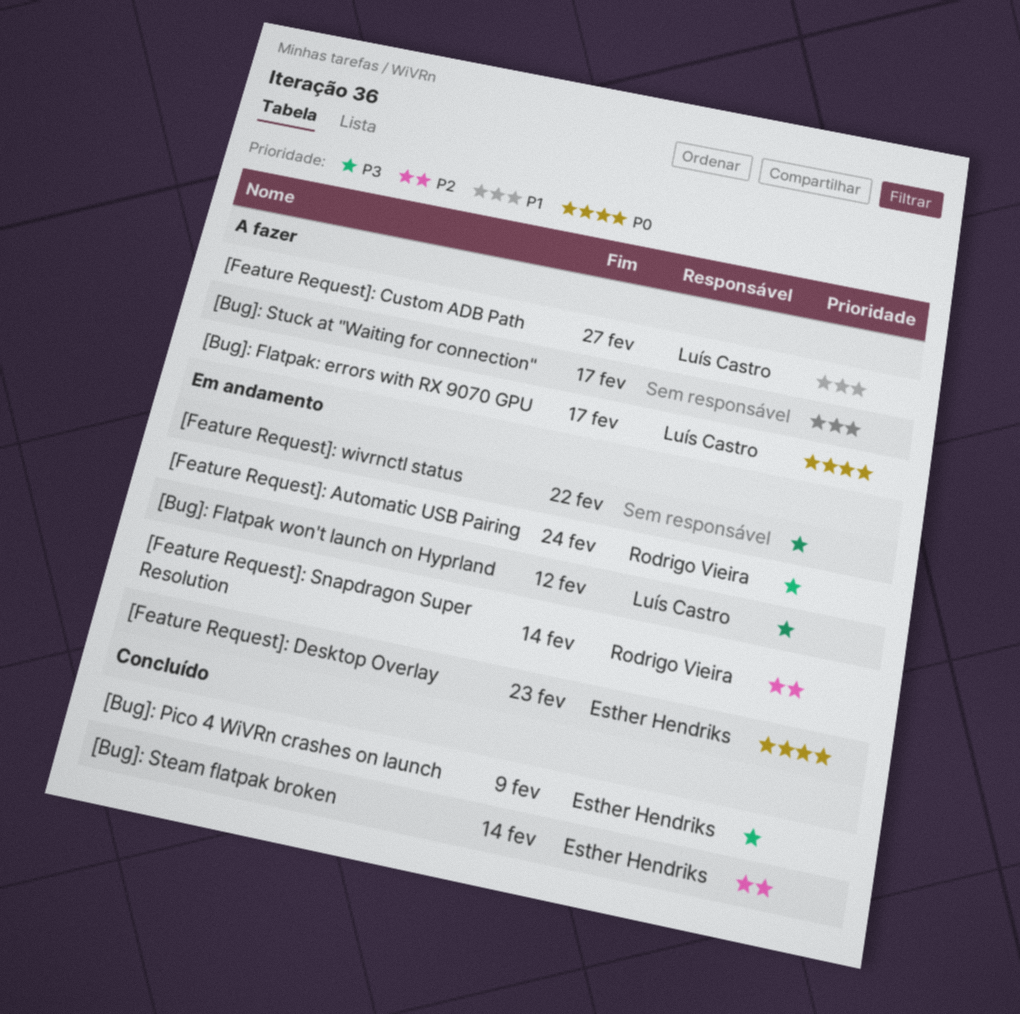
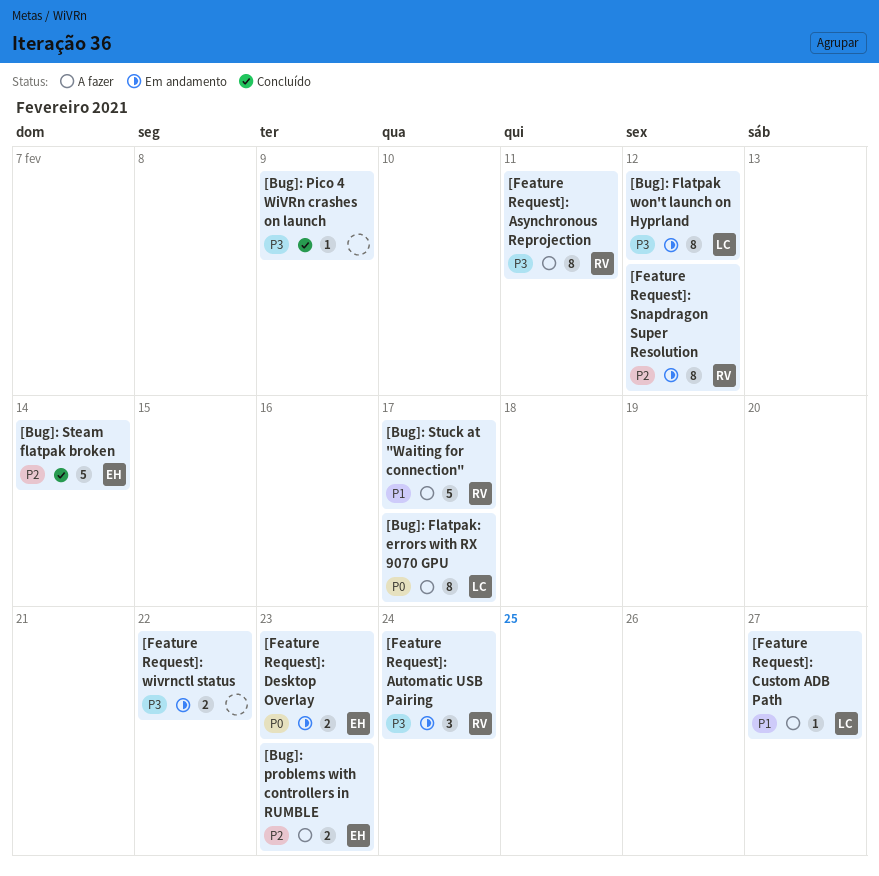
[Bug]: Pico 4 WiVRn crashes on launch, owner: Esther Hendriks -> none
[Bug]: problems with controllers in RUMBLE: none -> present
[Bug]: Stuck at "Waiting for connection", owner: none -> Rodrigo Vieira
[Feature Request]: Asynchronous Reprojection: none -> present
[Feature Request]: Snapdragon Super Resolution, due: Feb 14 -> Feb 12

